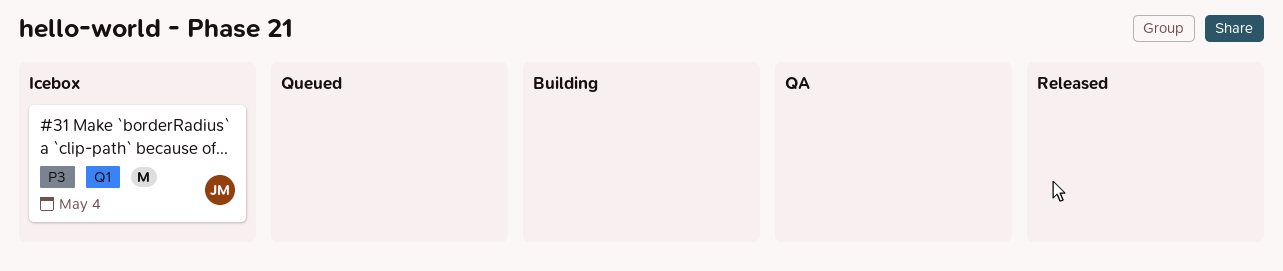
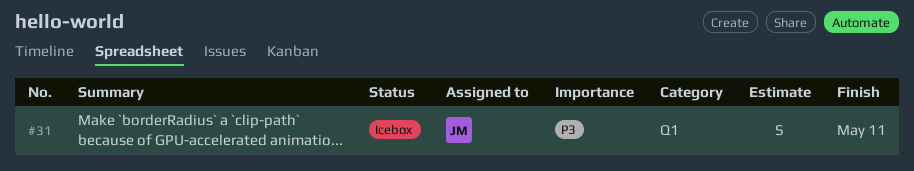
#31, estimate: M -> S
#31, due: May 4 -> May 11

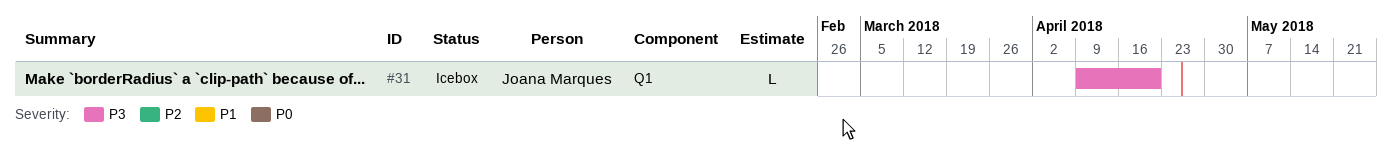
#31, estimate: S -> L
#31, due: May 11 -> Apr 20

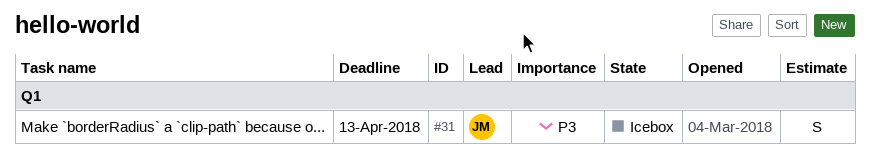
#31, estimate: L -> S
#31, due: Apr 20 -> Apr 13

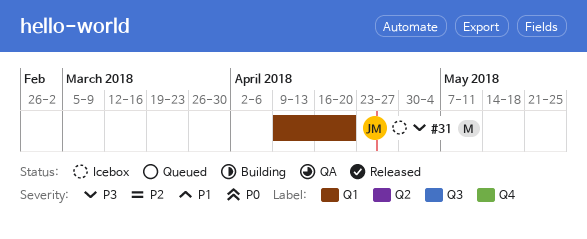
#31, estimate: S -> M
#31, due: Apr 13 -> Apr 20

